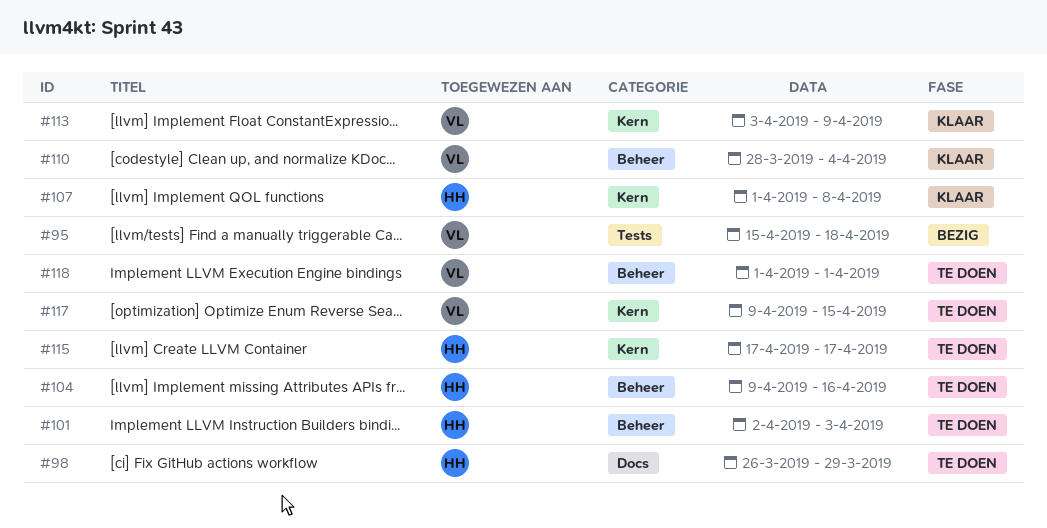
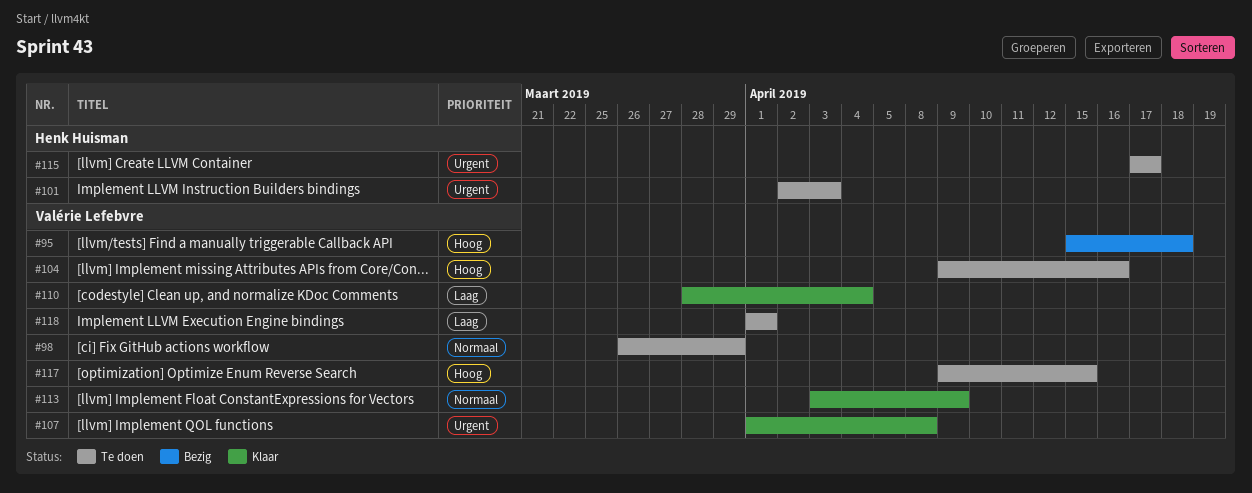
#98, owner: Henk Huisman -> Valérie Lefebvre
#104, owner: Henk Huisman -> Valérie Lefebvre
#107, owner: Henk Huisman -> Valérie Lefebvre

